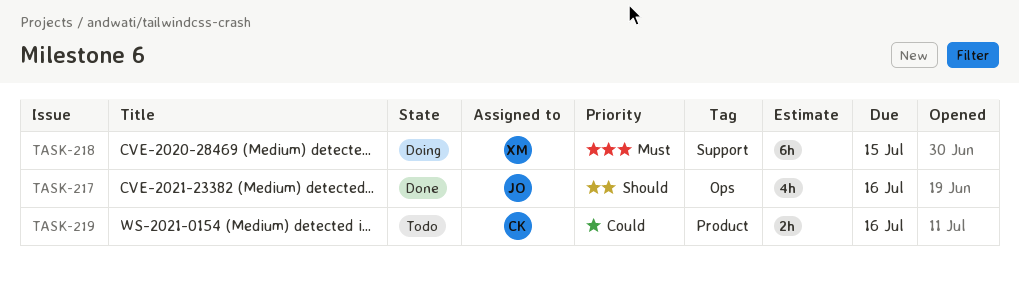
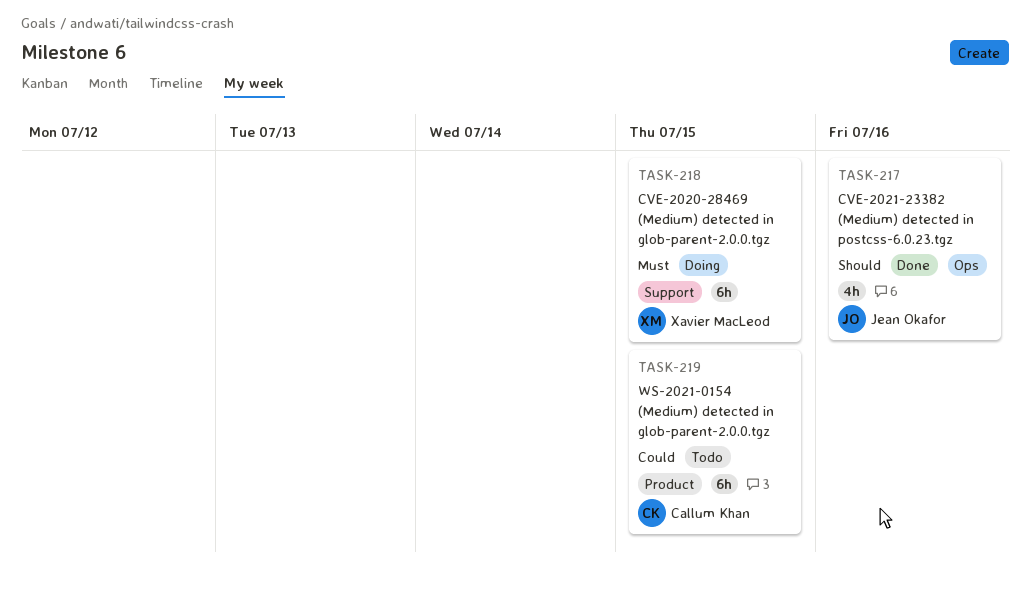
TASK-219, estimate: 2h -> 6h
TASK-219, due: Jul 16 -> Jul 15

